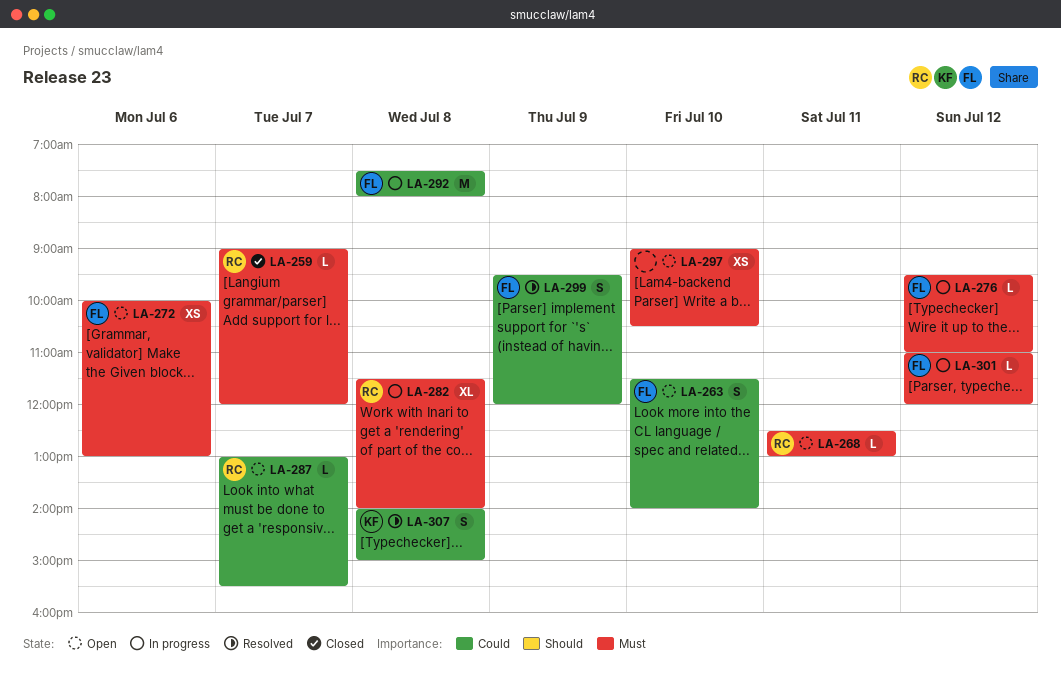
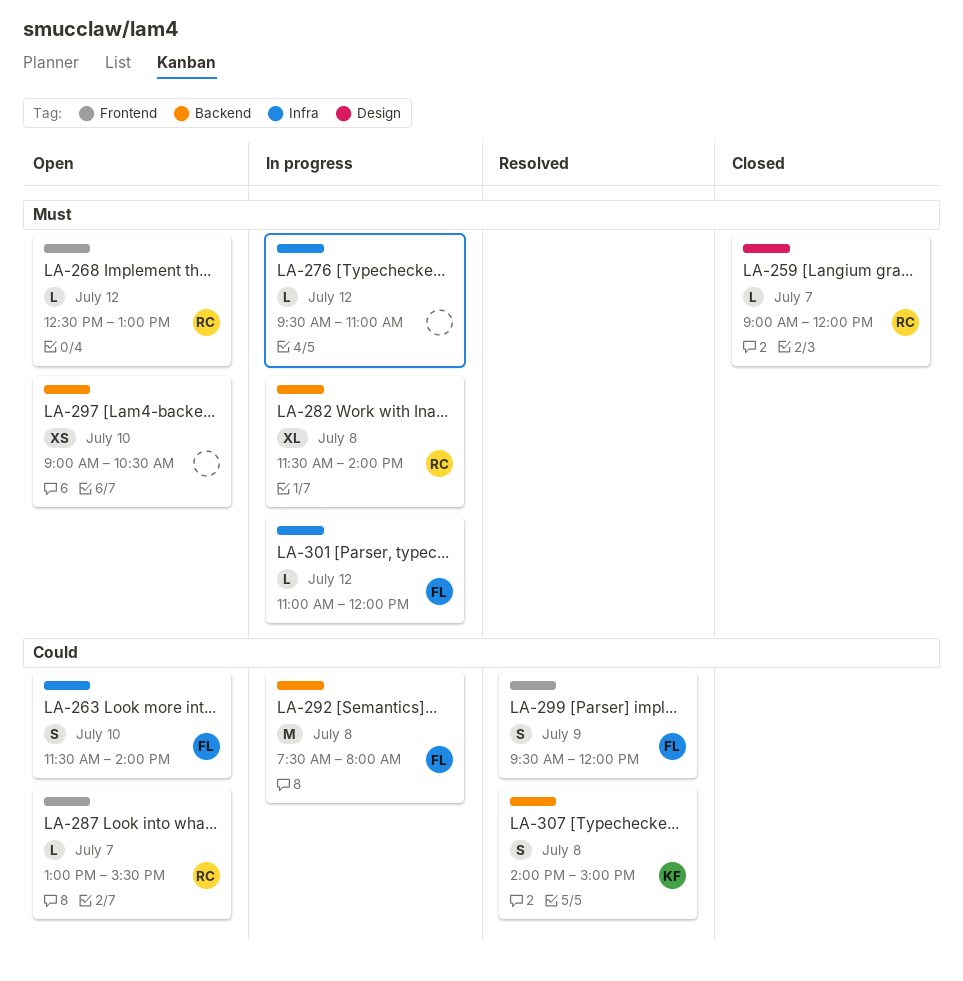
LA-268, day: Jul 11 -> Jul 12
LA-272: present -> none
LA-276, owner: FL -> none

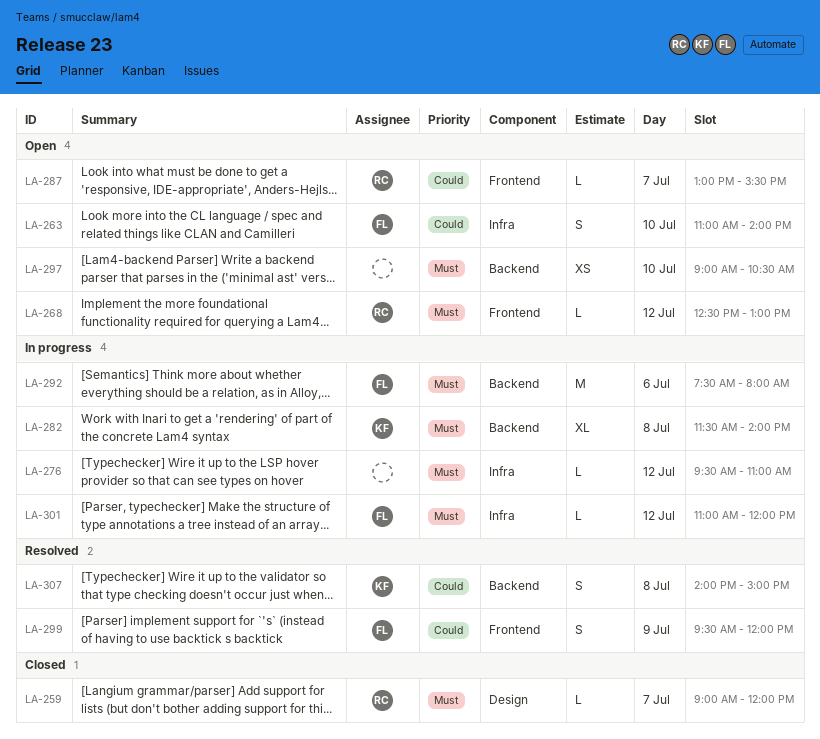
LA-263, begins: 11:30 -> 11:00
LA-282, owner: RC -> KF
LA-292, priority: Could -> Must
LA-292, day: Jul 8 -> Jul 6

